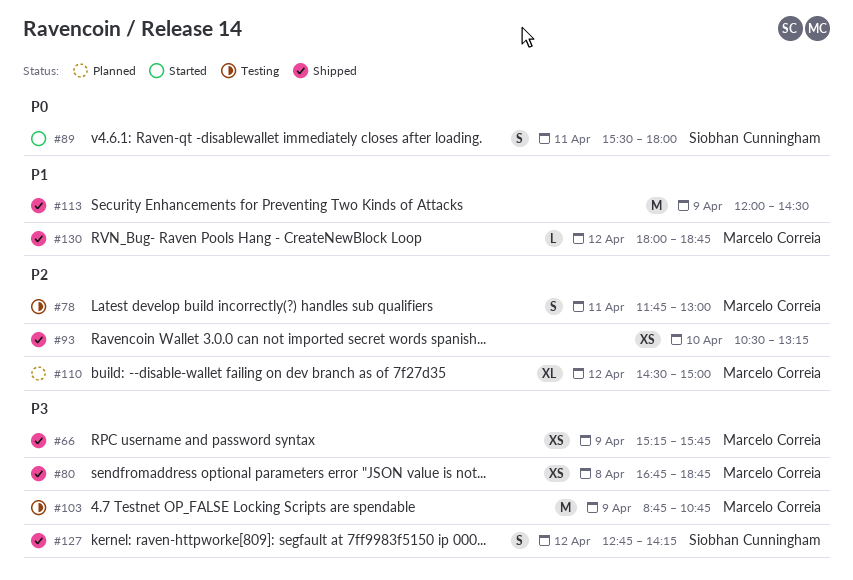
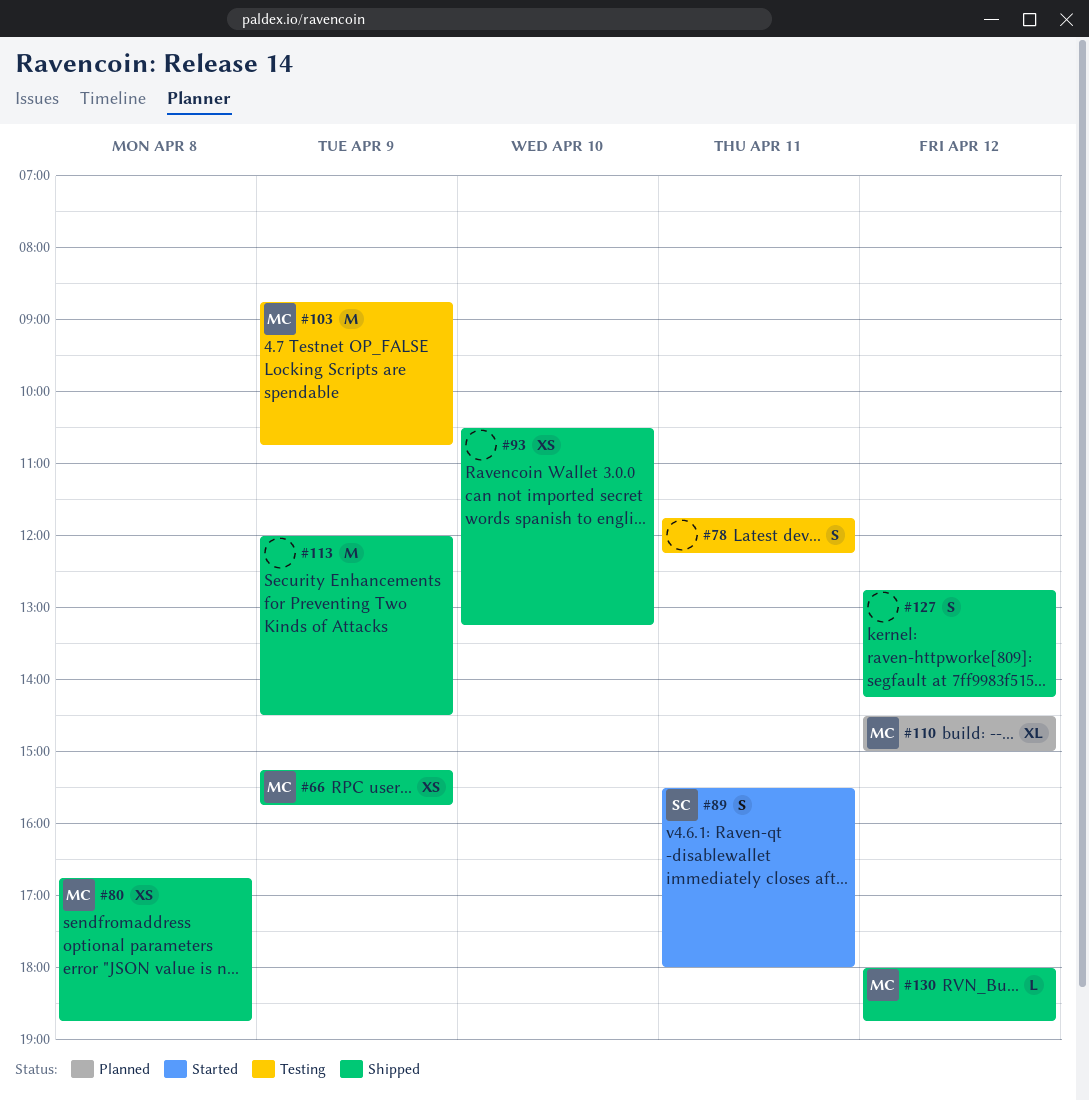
#78, owner: Marcelo Correia -> none
#78, ends: 13:00 -> 12:15
#127, owner: Siobhan Cunningham -> none

